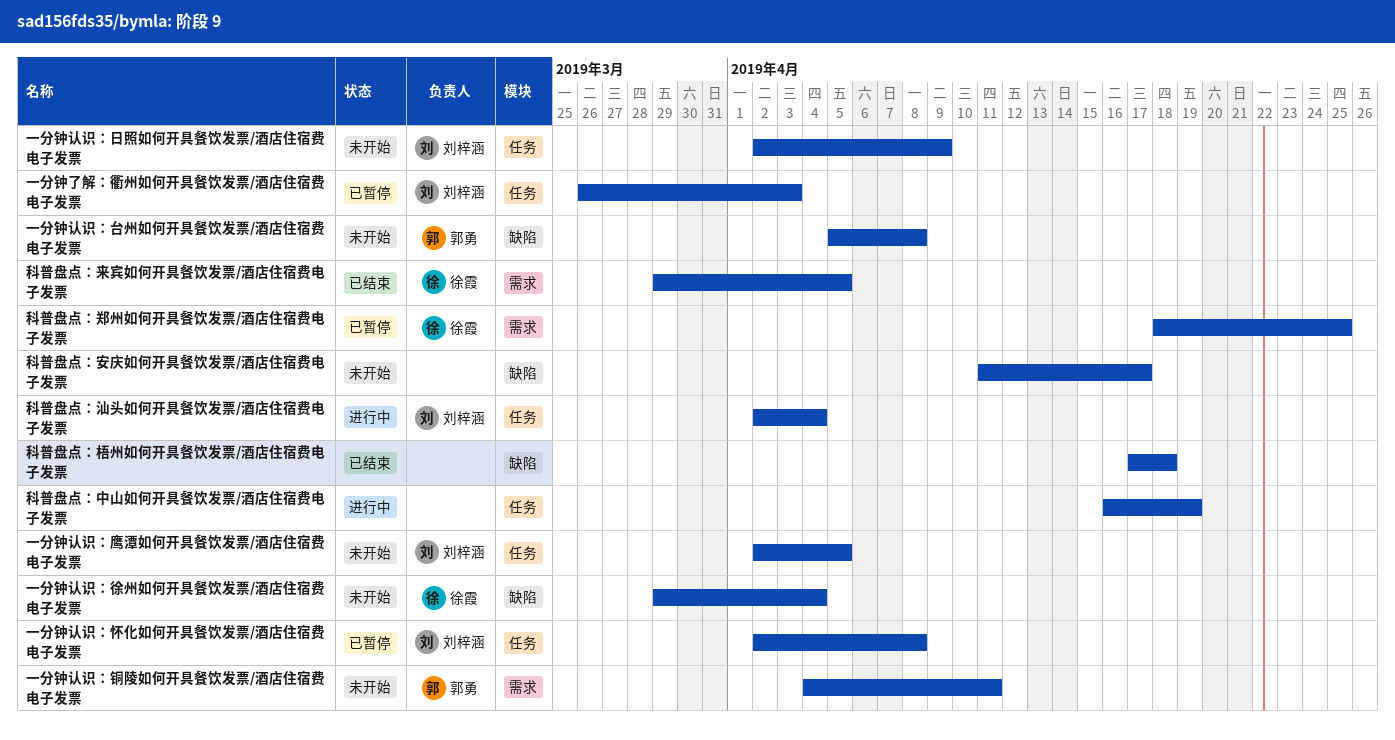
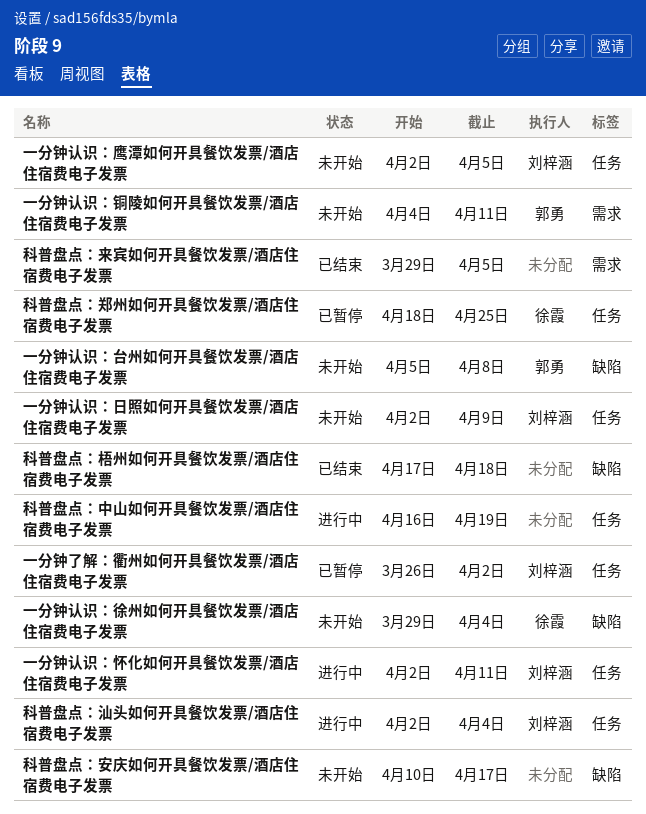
一分钟了解：衢州如何开具餐饮发票/酒店住宿费电子发票, due: Apr 3 -> Apr 2
一分钟认识：怀化如何开具餐饮发票/酒店住宿费电子发票, status: 已暂停 -> 进行中
一分钟认识：怀化如何开具餐饮发票/酒店住宿费电子发票, due: Apr 8 -> Apr 11
科普盘点：安庆如何开具餐饮发票/酒店住宿费电子发票, start: Apr 11 -> Apr 10
科普盘点：来宾如何开具餐饮发票/酒店住宿费电子发票, owner: 徐霞 -> none
科普盘点：郑州如何开具餐饮发票/酒店住宿费电子发票, label: 需求 -> 任务

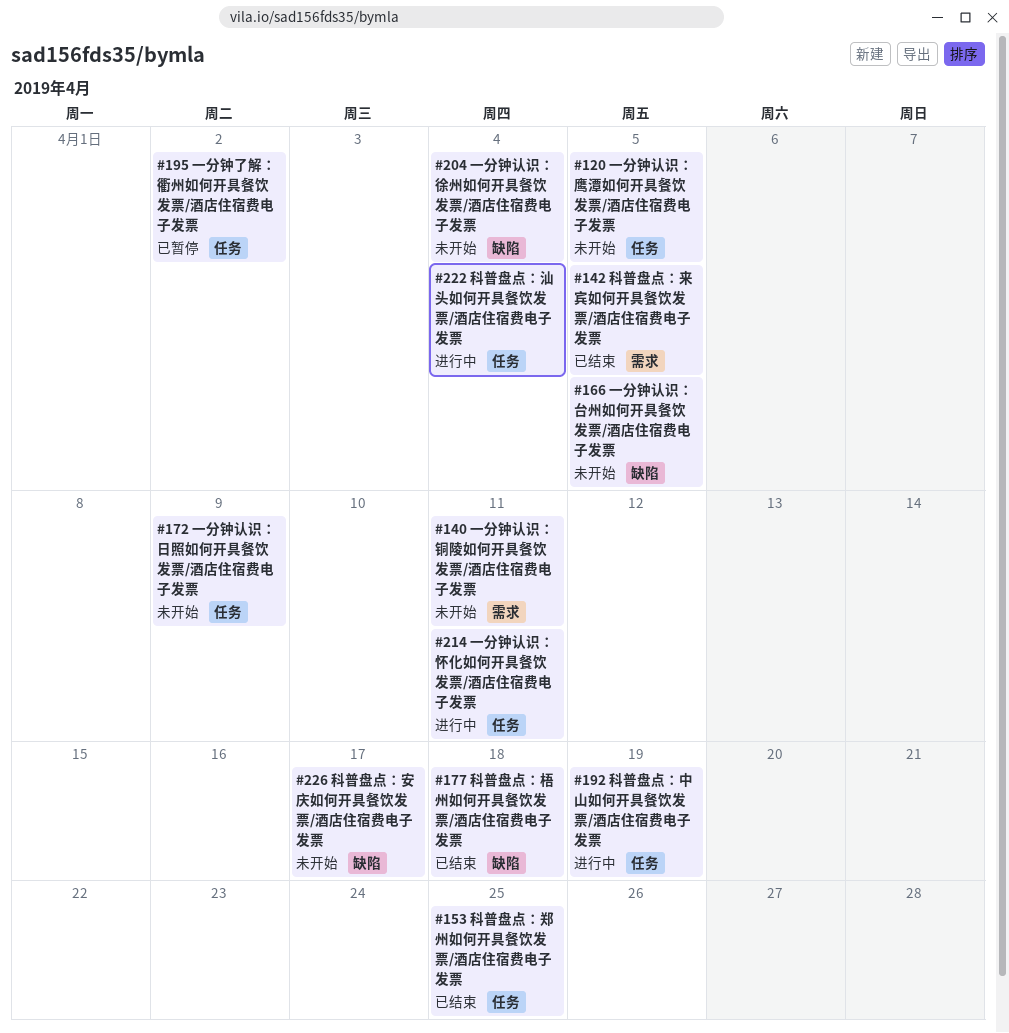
一分钟认识：台州如何开具餐饮发票/酒店住宿费电子发票, due: Apr 8 -> Apr 5
科普盘点：郑州如何开具餐饮发票/酒店住宿费电子发票, status: 已暂停 -> 已结束

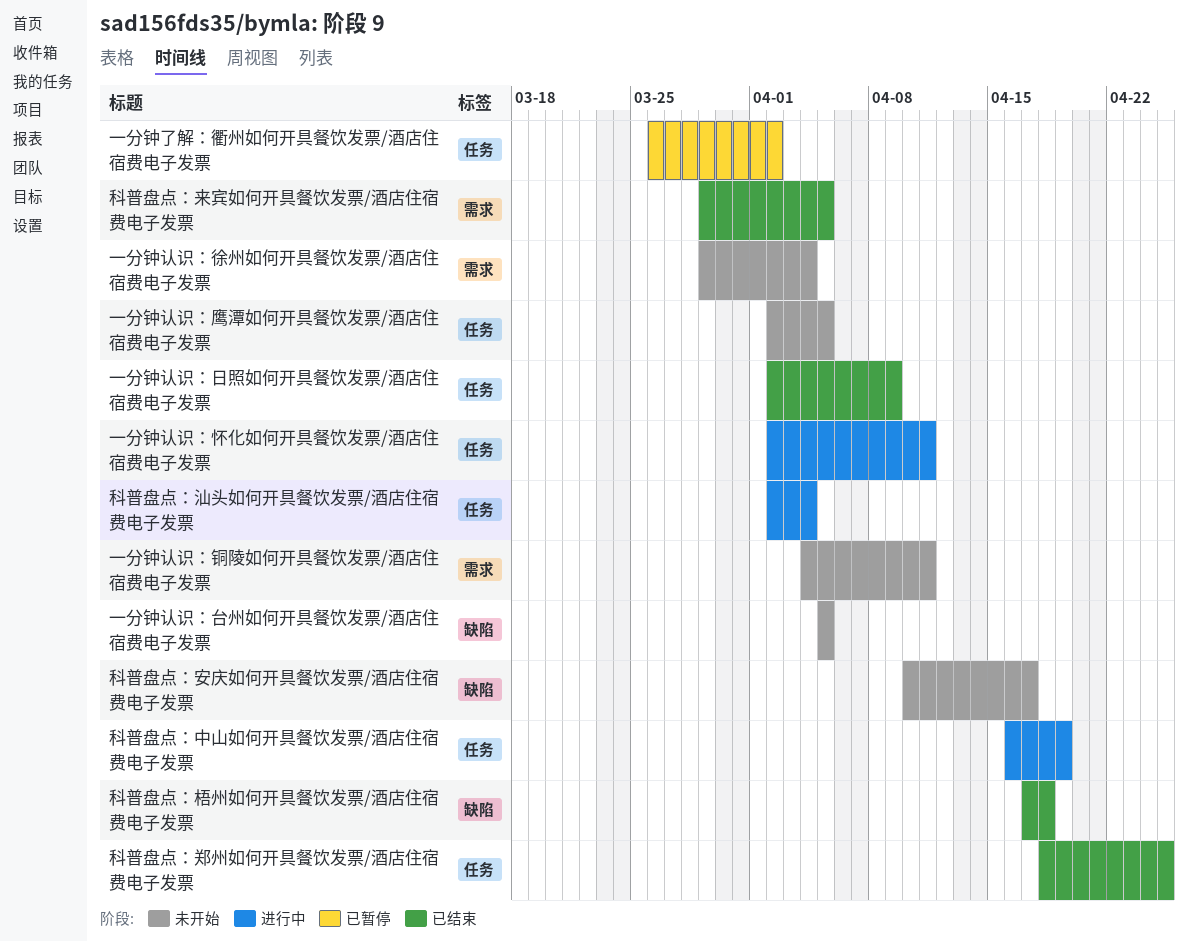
一分钟认识：徐州如何开具餐饮发票/酒店住宿费电子发票, label: 缺陷 -> 需求
一分钟认识：日照如何开具餐饮发票/酒店住宿费电子发票, status: 未开始 -> 已结束

